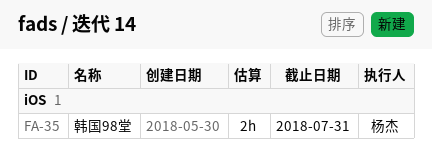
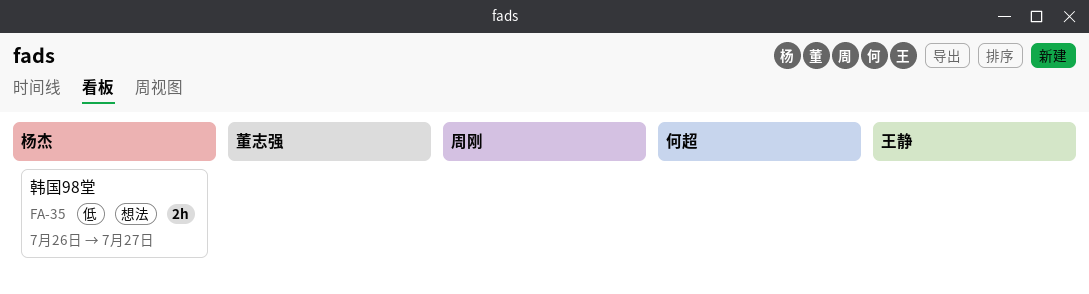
FA-35, due: Jul 31 -> Jul 27

